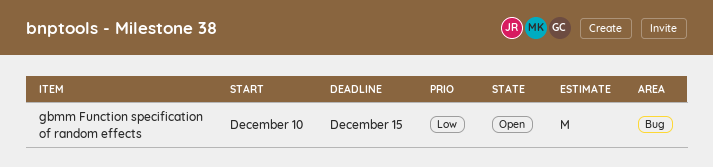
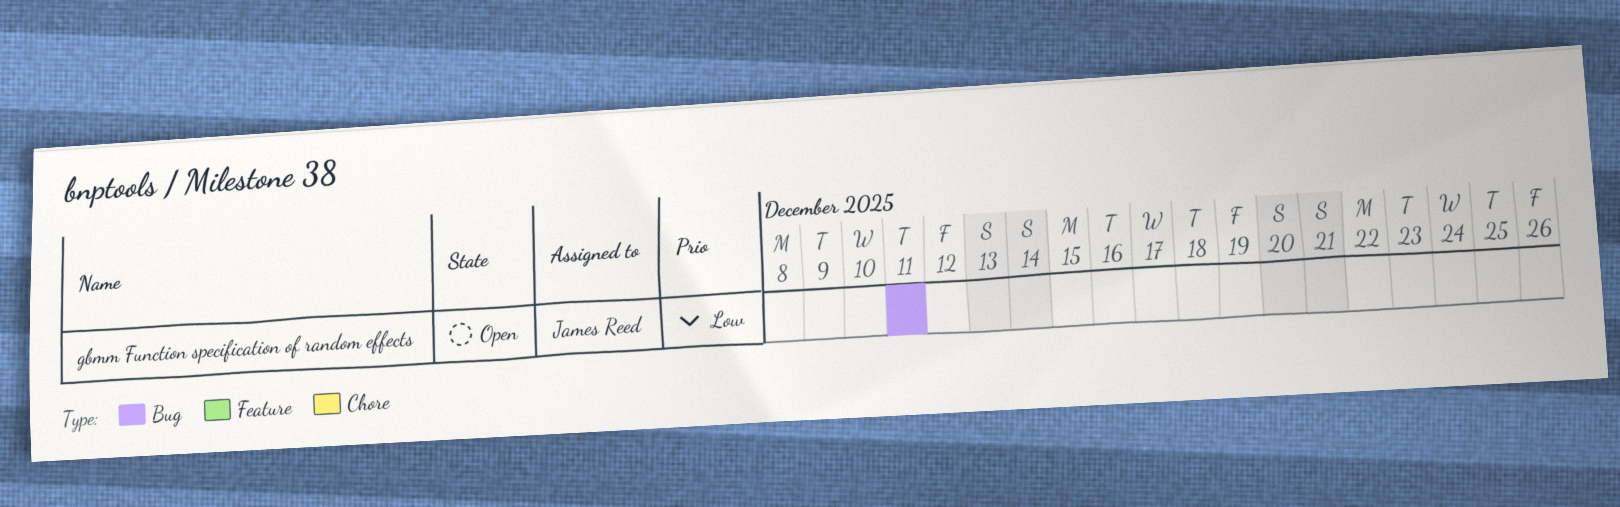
gbmm Function specification of random effects, start: Dec 10 -> Dec 11
gbmm Function specification of random effects, due: Dec 15 -> Dec 11

